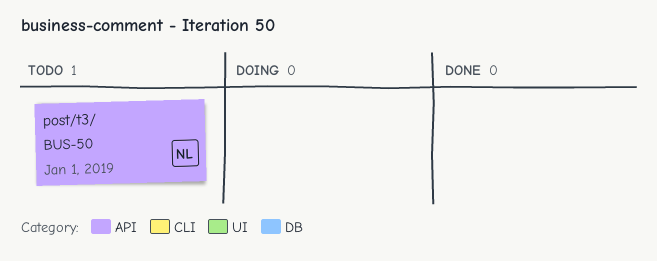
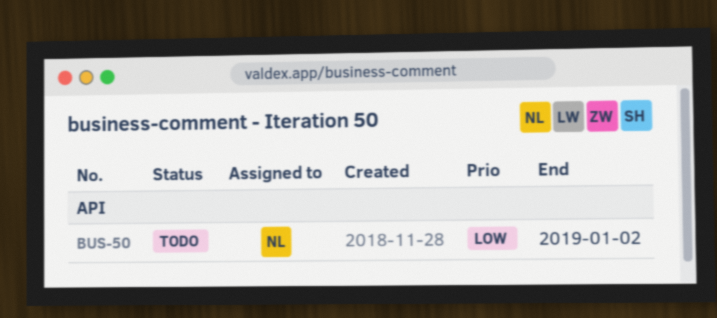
BUS-50, due: Jan 1 -> Jan 2

